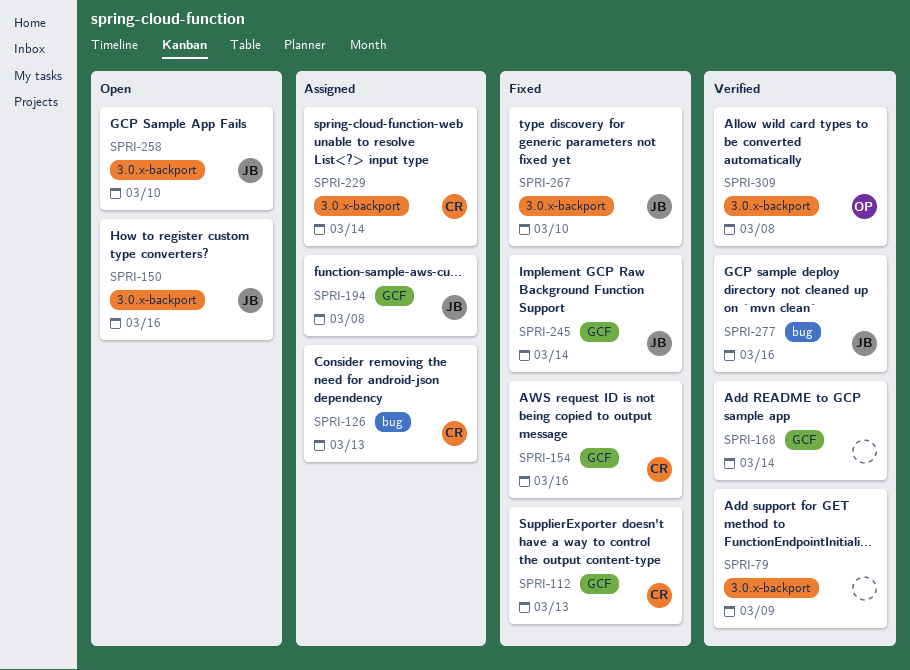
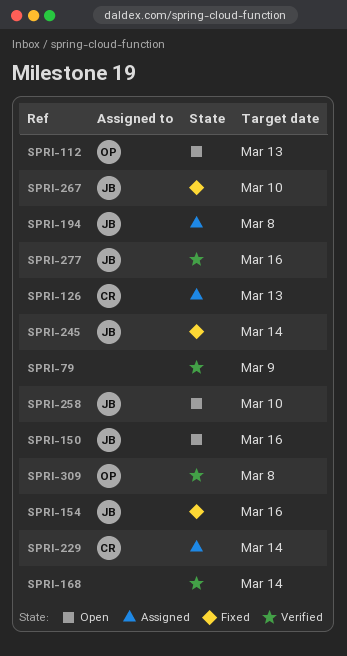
SPRI-112, status: Fixed -> Open
SPRI-112, owner: CR -> OP
SPRI-154, owner: CR -> JB

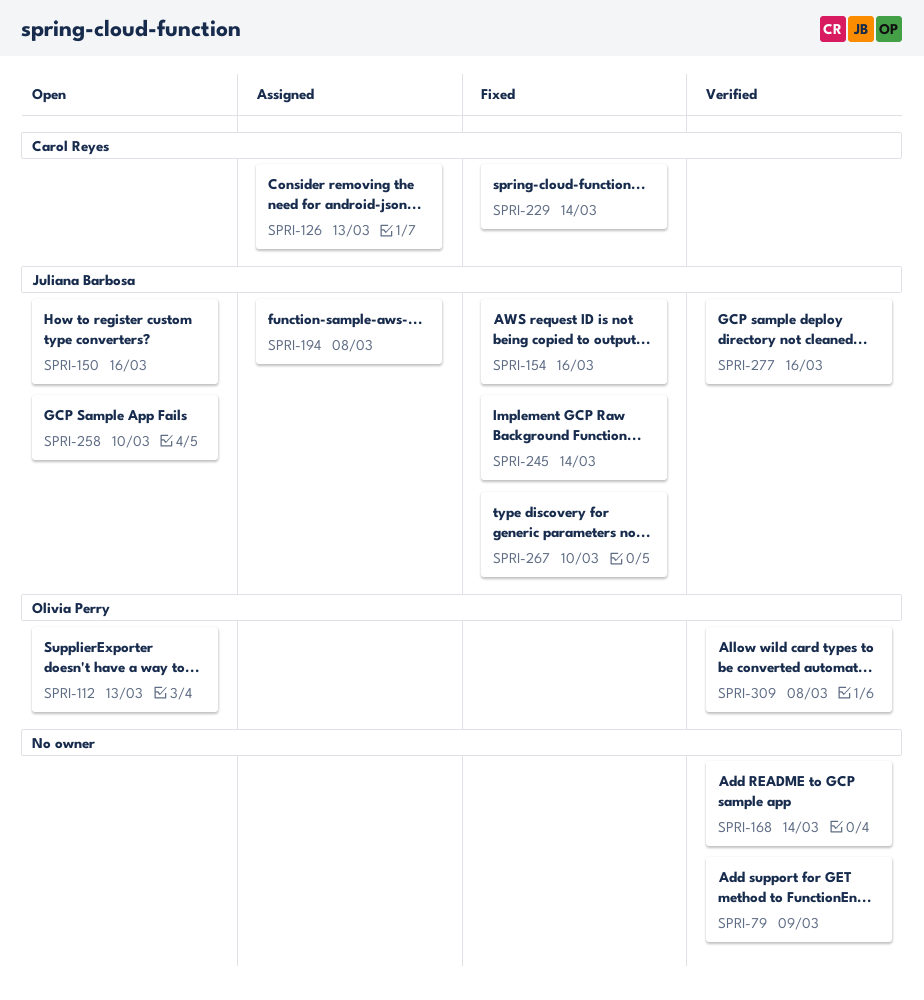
SPRI-229, status: Assigned -> Fixed

